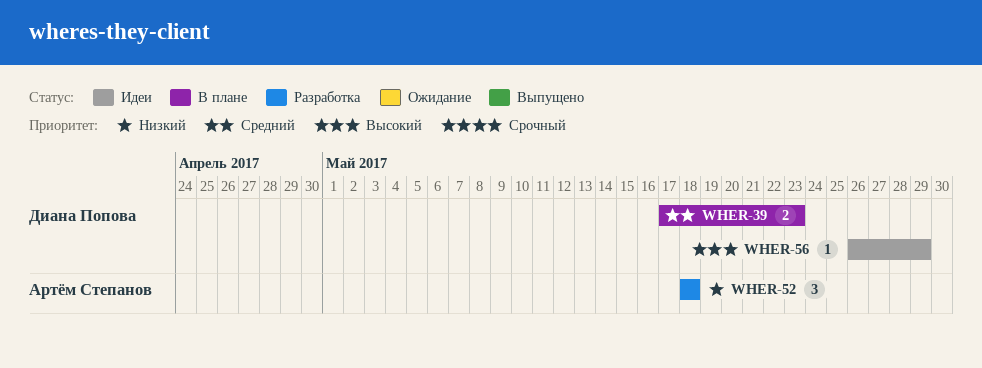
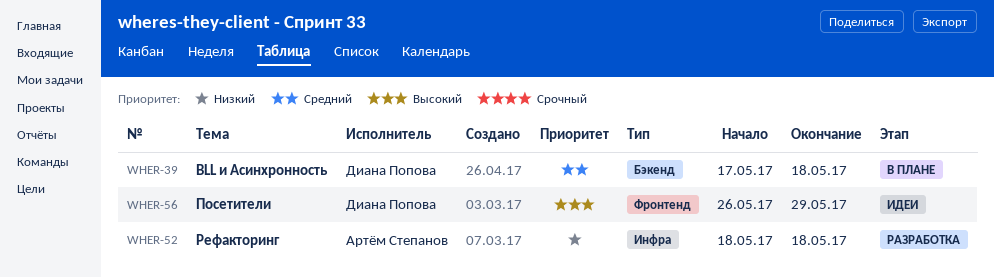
WHER-39, due: May 23 -> May 18

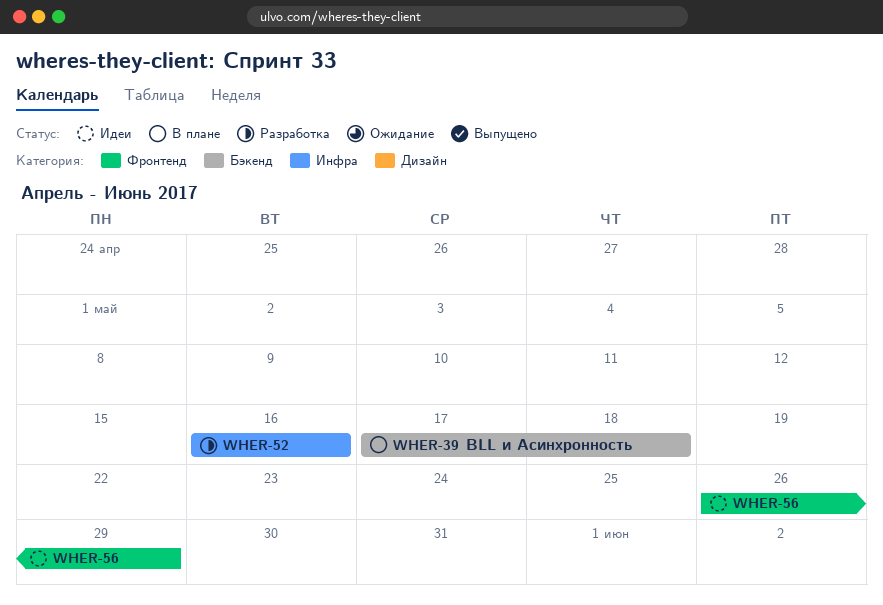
WHER-52, start: May 18 -> May 16
WHER-52, due: May 18 -> May 16

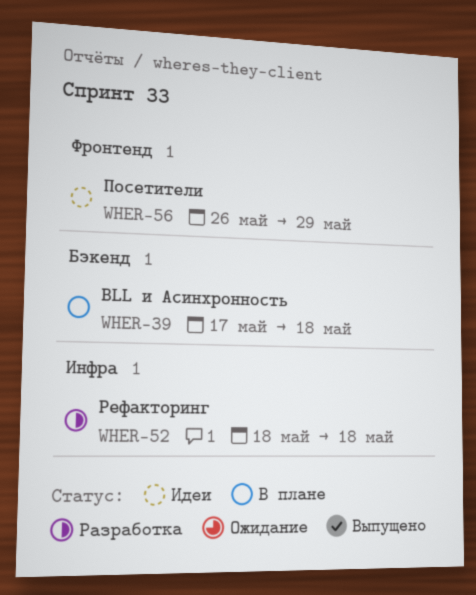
WHER-52, start: May 16 -> May 18
WHER-52, due: May 16 -> May 18

